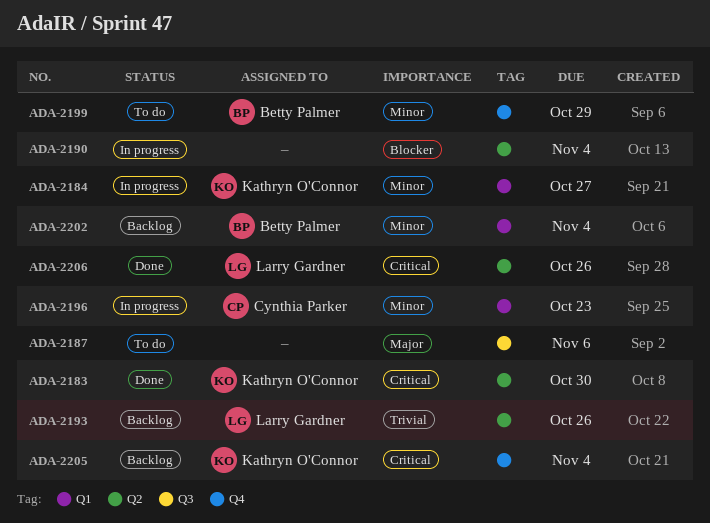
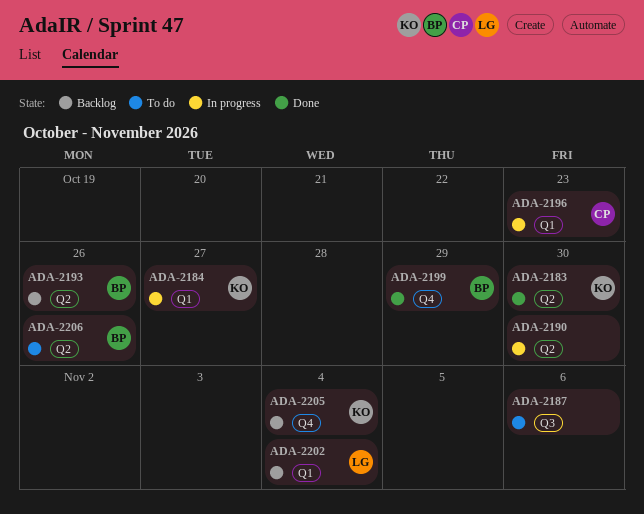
ADA-2190, due: Nov 4 -> Oct 30
ADA-2193, owner: Larry Gardner -> Betty Palmer
ADA-2199, status: To do -> Done
ADA-2202, owner: Betty Palmer -> Larry Gardner
ADA-2206, status: Done -> To do
ADA-2206, owner: Larry Gardner -> Betty Palmer

